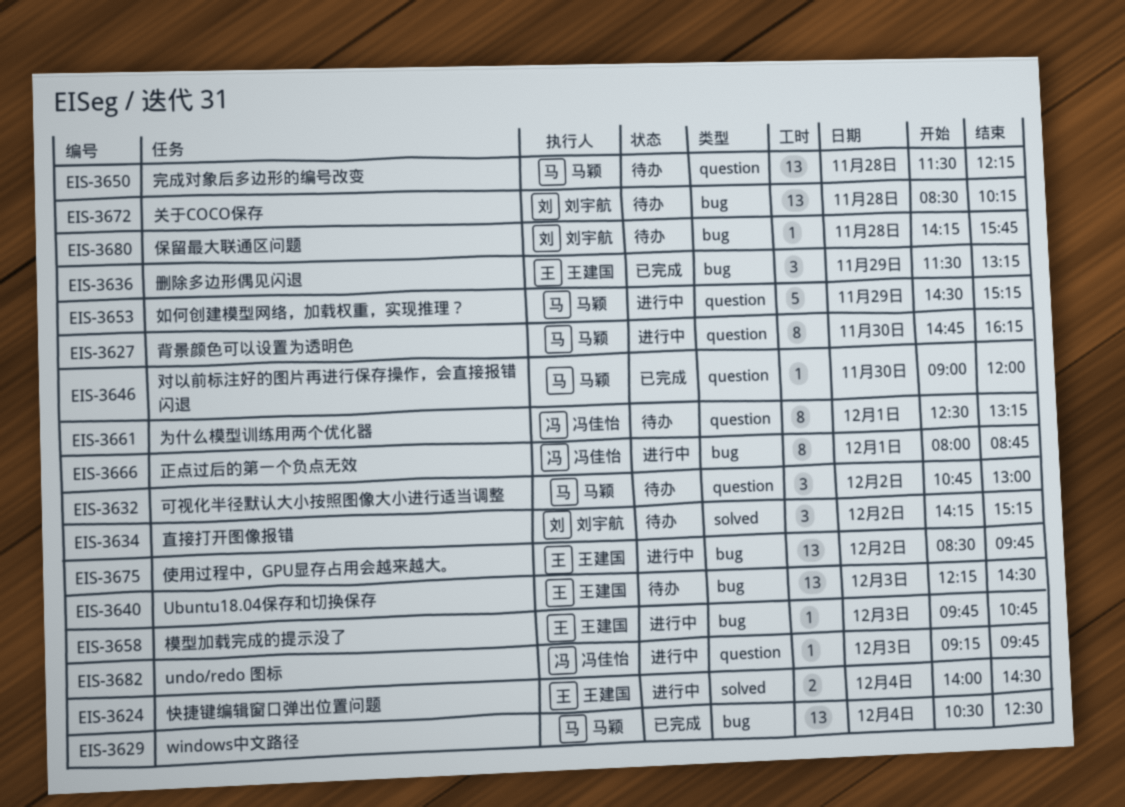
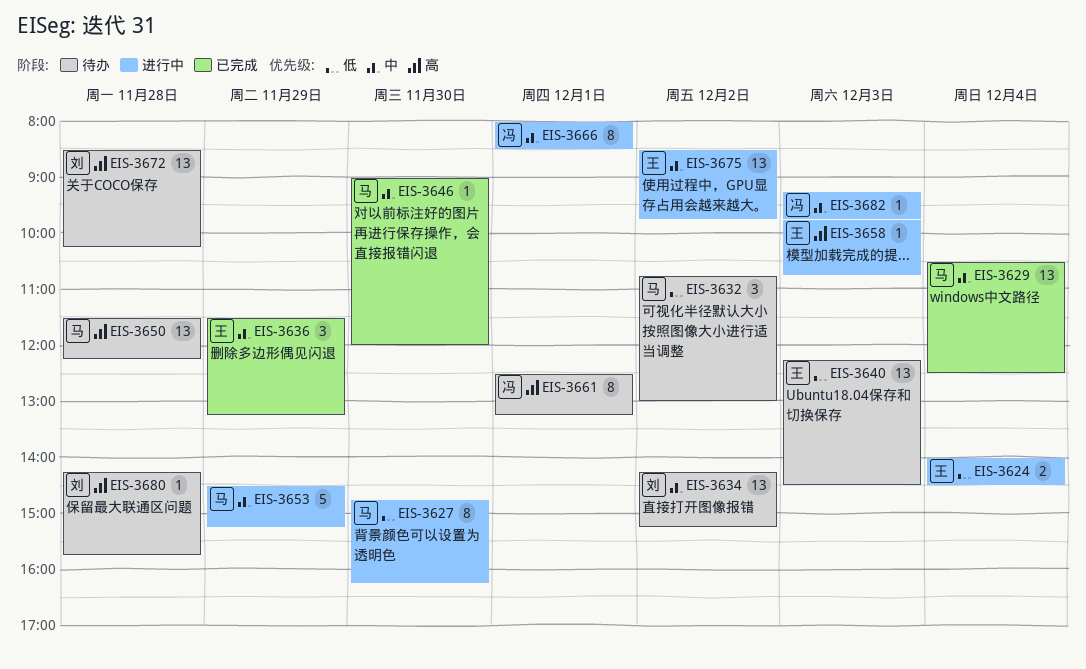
EIS-3634, estimate: 3 -> 13
EIS-3666, ends: 08:45 -> 08:30

